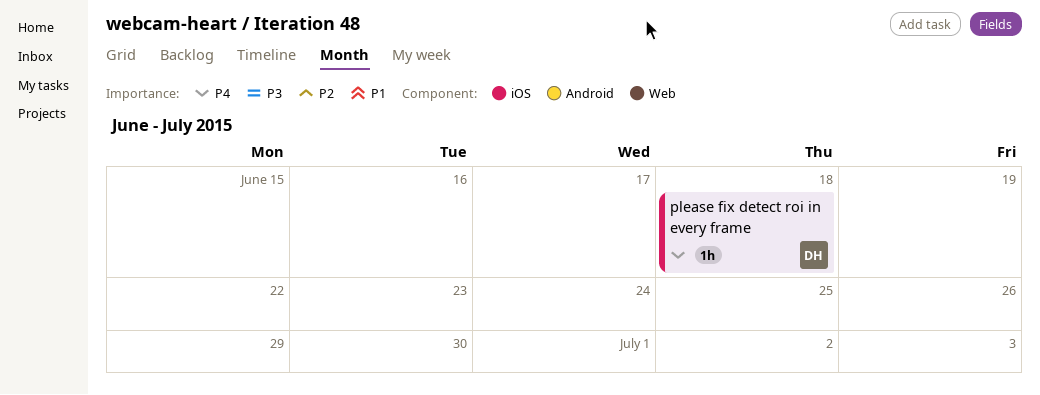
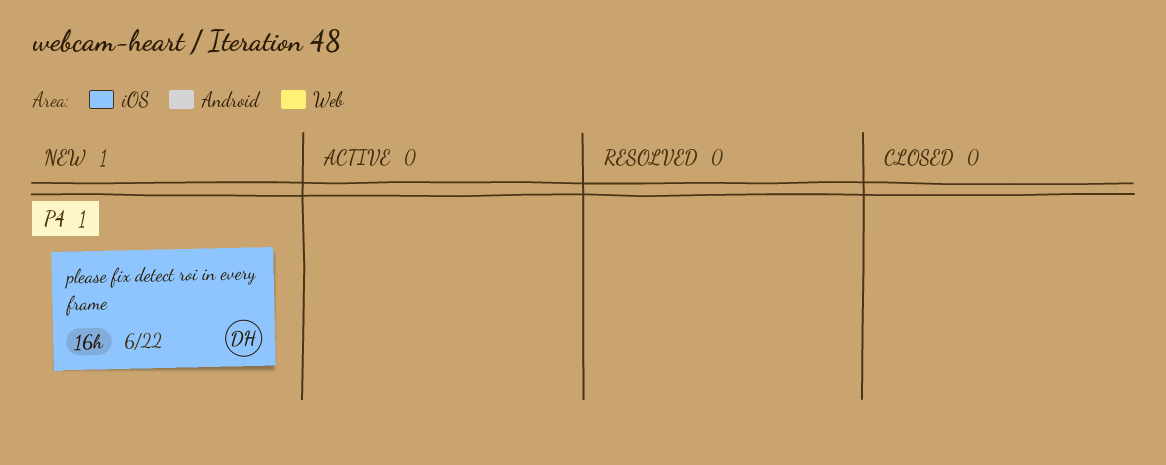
please fix detect roi in every frame, estimate: 1h -> 16h
please fix detect roi in every frame, due: Jun 18 -> Jun 22

